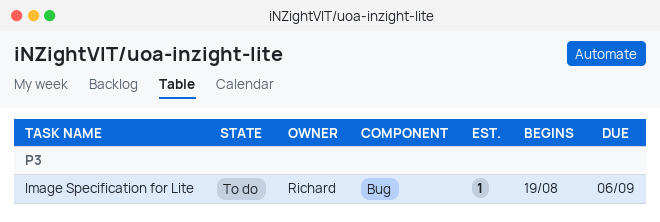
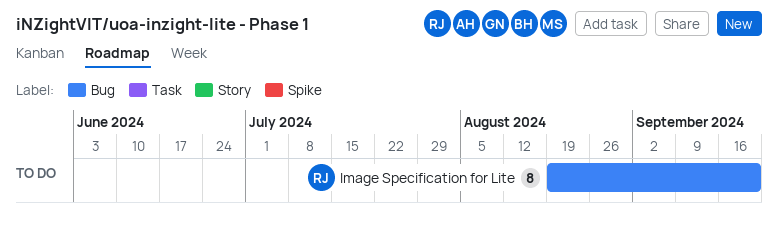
Image Specification for Lite, estimate: 1 -> 8
Image Specification for Lite, due: Sep 6 -> Sep 20

